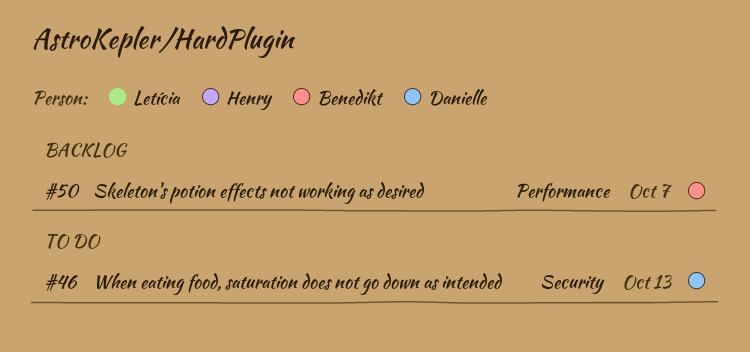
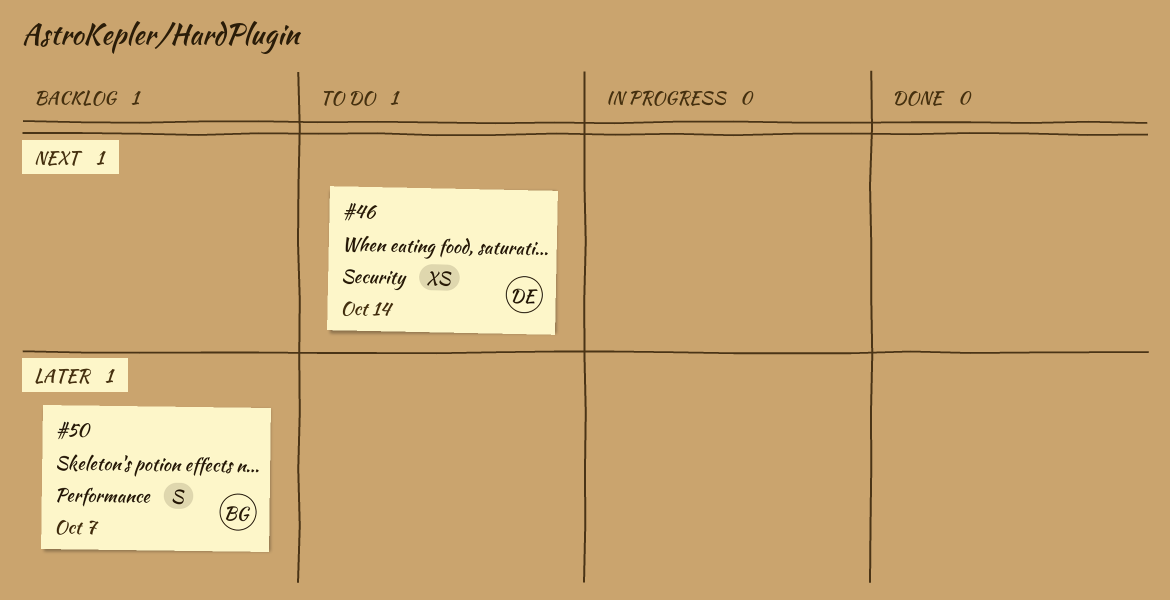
#46, due: Oct 13 -> Oct 14

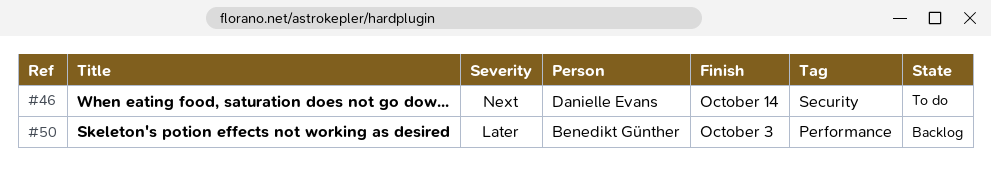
#50, due: Oct 7 -> Oct 3

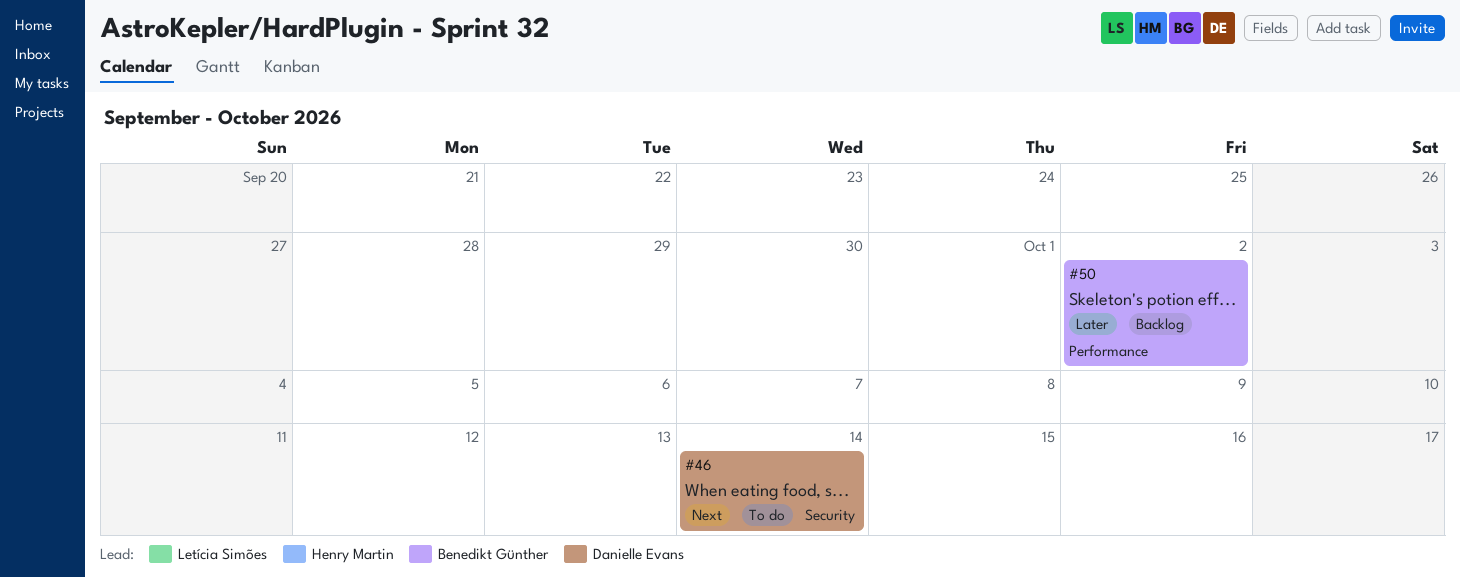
#50, due: Oct 3 -> Oct 2

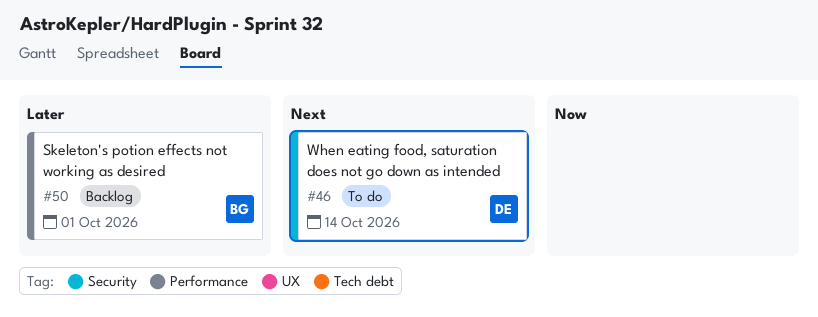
#50, due: Oct 2 -> Oct 1

